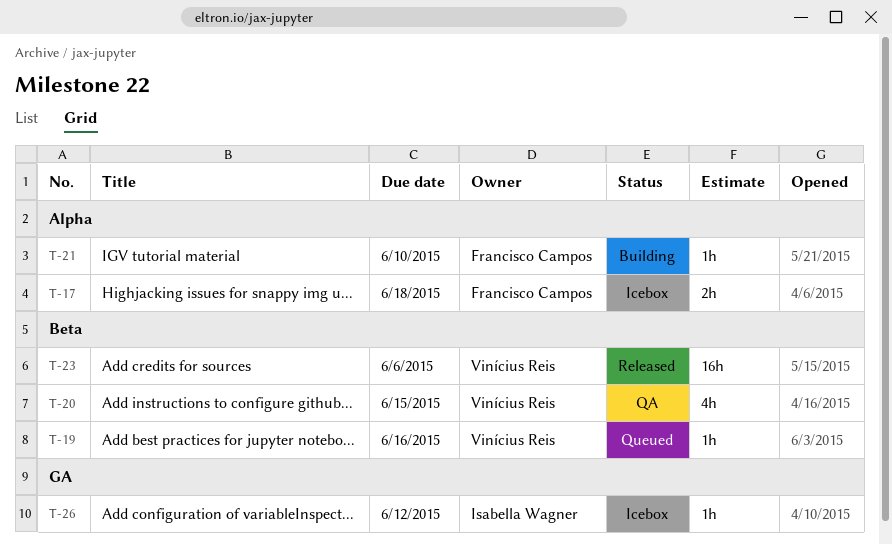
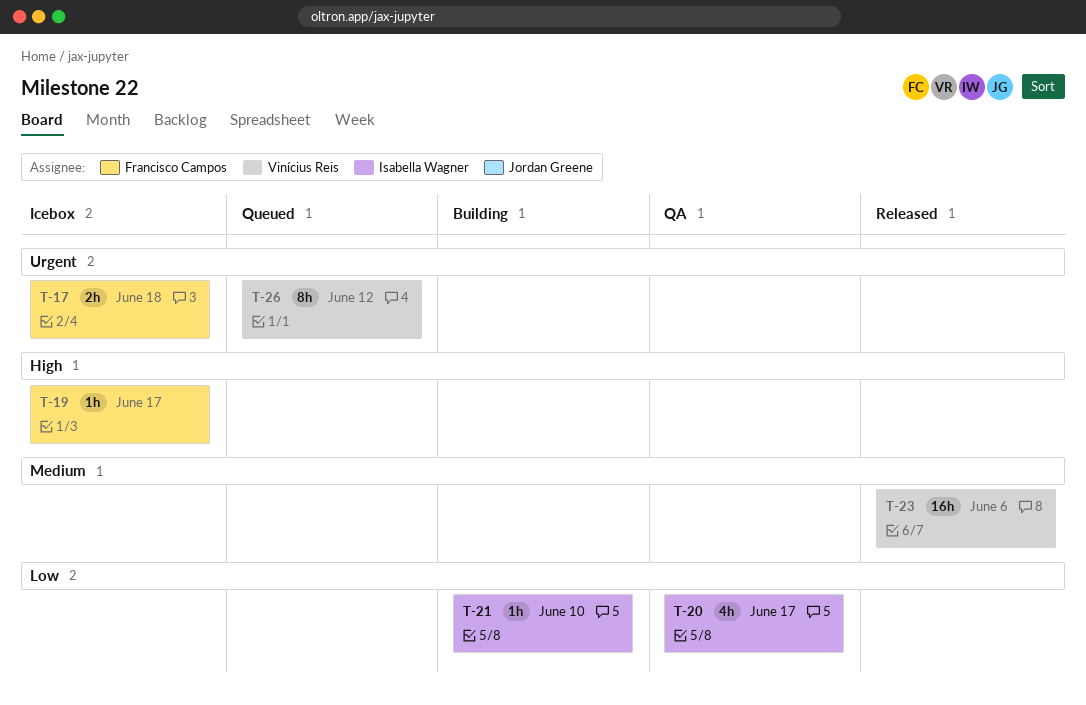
T-19, status: Queued -> Icebox
T-19, owner: Vinícius Reis -> Francisco Campos
T-19, due: Jun 16 -> Jun 17
T-20, owner: Vinícius Reis -> Isabella Wagner
T-20, due: Jun 15 -> Jun 17
T-21, owner: Francisco Campos -> Isabella Wagner
T-26, status: Icebox -> Queued
T-26, owner: Isabella Wagner -> Vinícius Reis
T-26, estimate: 1h -> 8h

